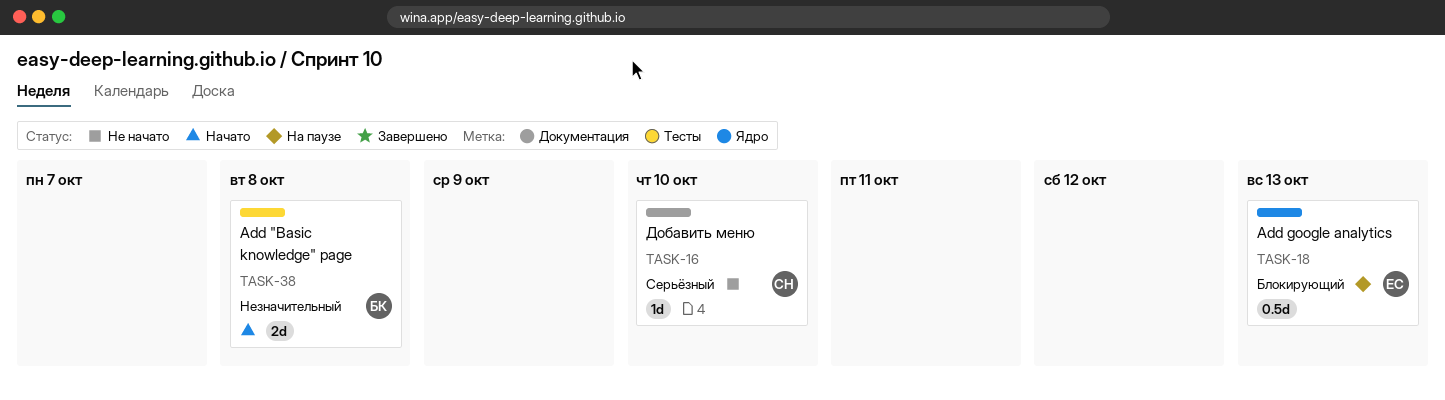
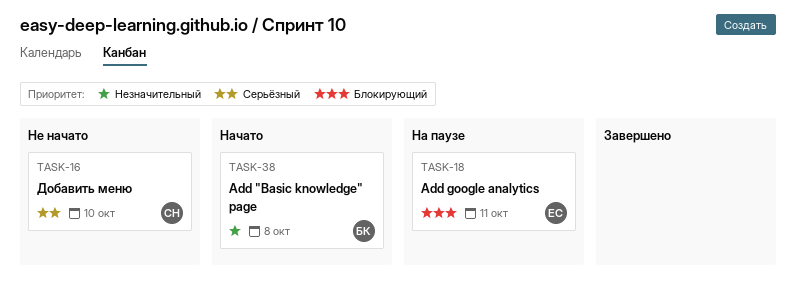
TASK-18, due: Oct 13 -> Oct 11

